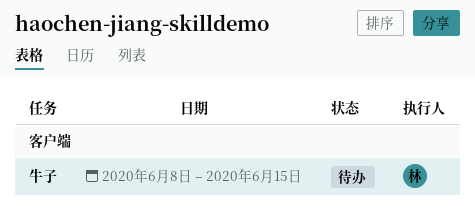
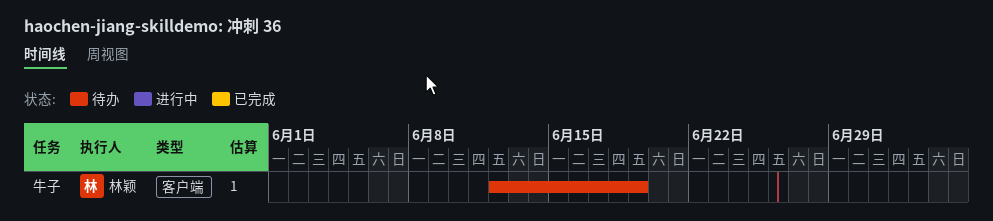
牛子, start: Jun 8 -> Jun 12
牛子, due: Jun 15 -> Jun 19

